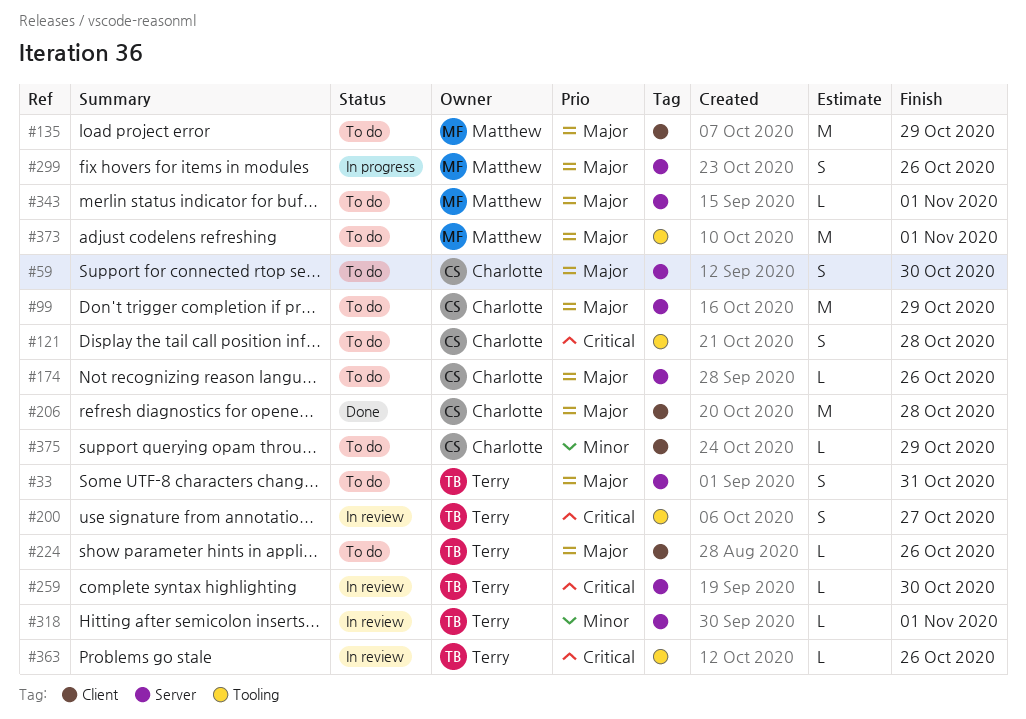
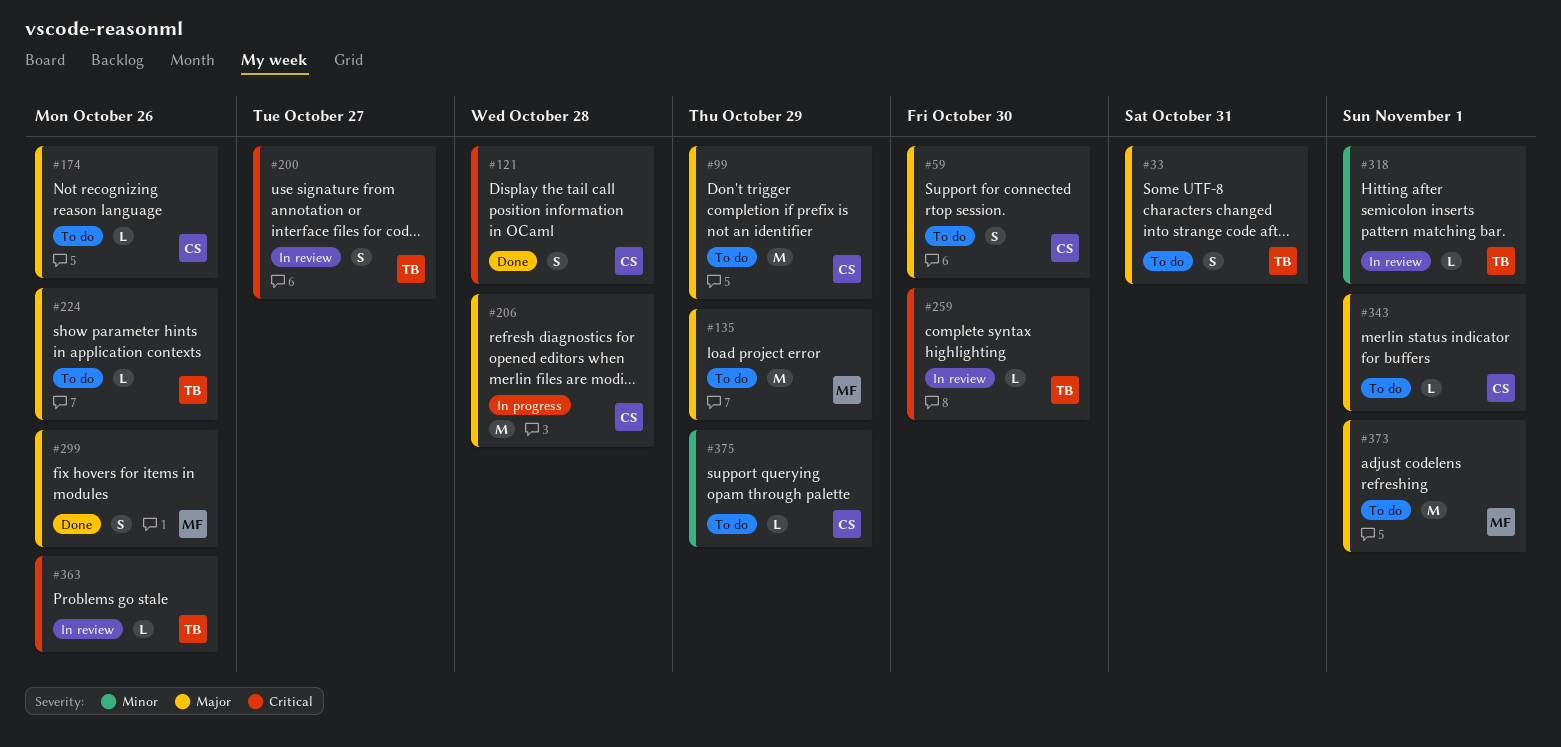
#121, status: To do -> Done
#206, status: Done -> In progress
#299, status: In progress -> Done
#343, owner: Matthew -> Charlotte

